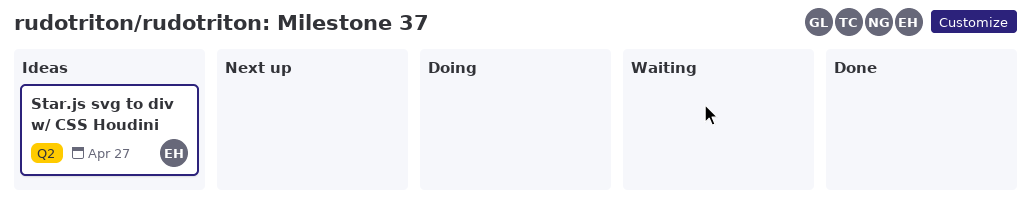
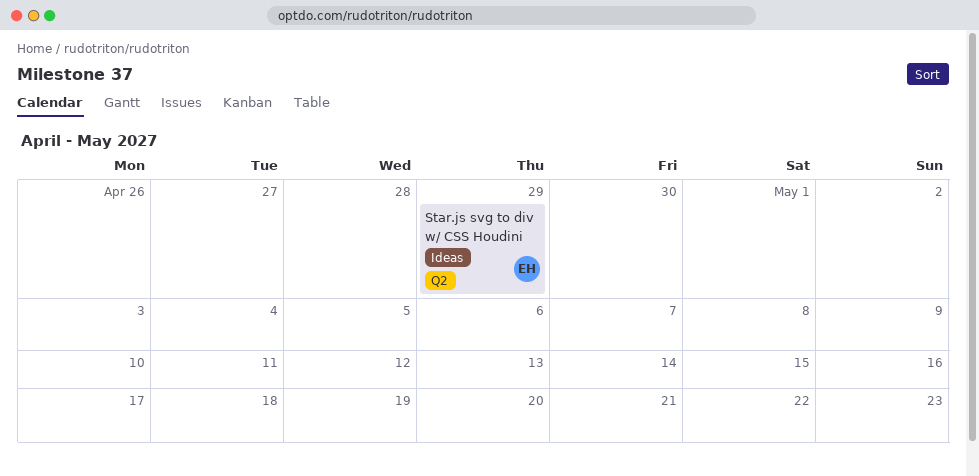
Star.js svg to div w/ CSS Houdini, due: Apr 27 -> Apr 29

